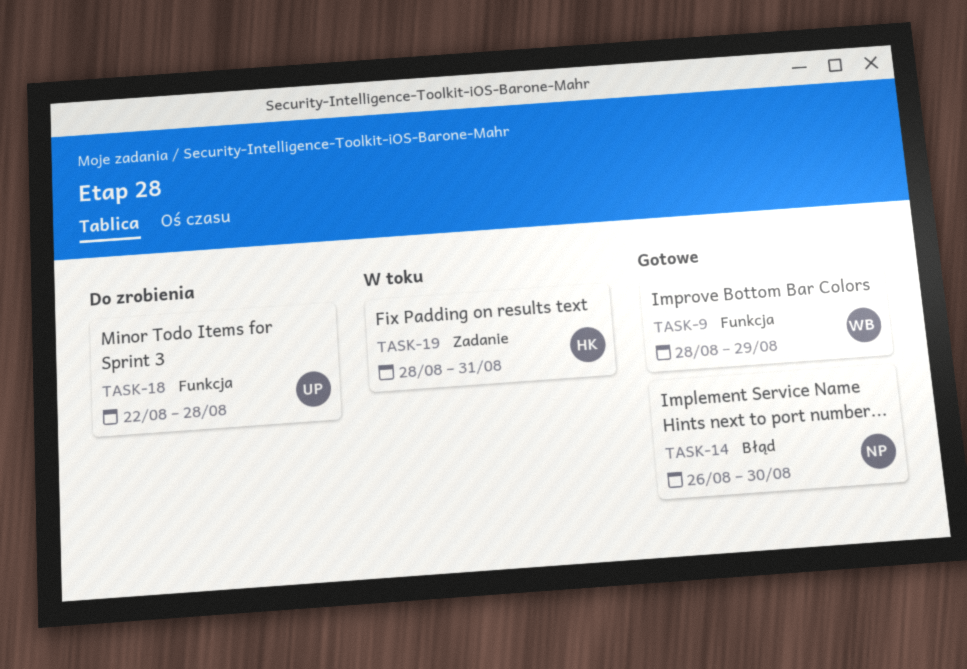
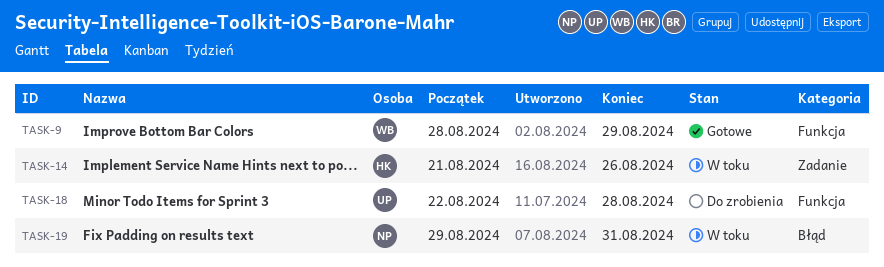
TASK-14, status: Gotowe -> W toku
TASK-14, owner: NP -> HK
TASK-14, label: Błąd -> Zadanie
TASK-14, start: Aug 26 -> Aug 21
TASK-14, due: Aug 30 -> Aug 26
TASK-19, owner: HK -> NP
TASK-19, label: Zadanie -> Błąd
TASK-19, start: Aug 28 -> Aug 29

